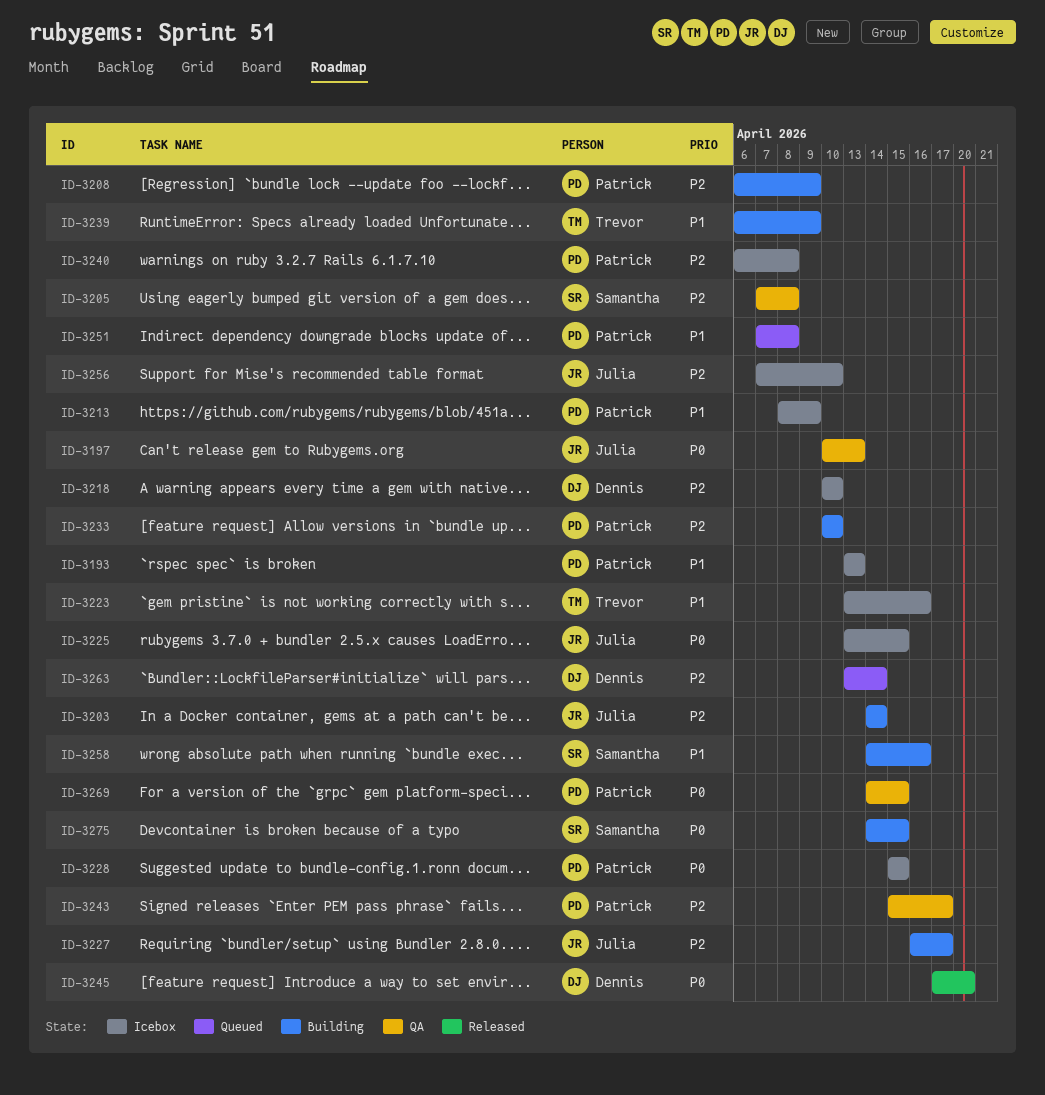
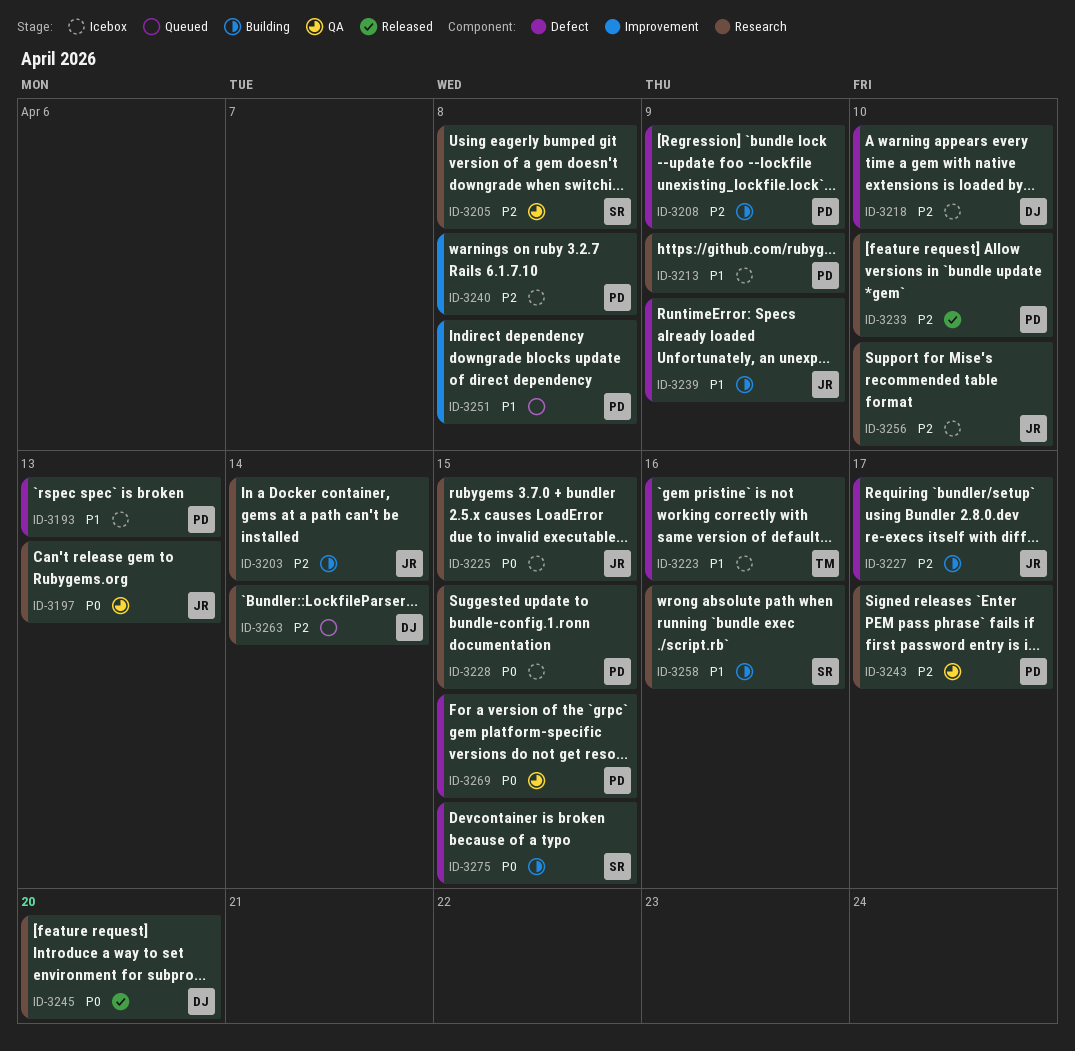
ID-3233, status: Building -> Released
ID-3239, owner: Trevor -> Julia

